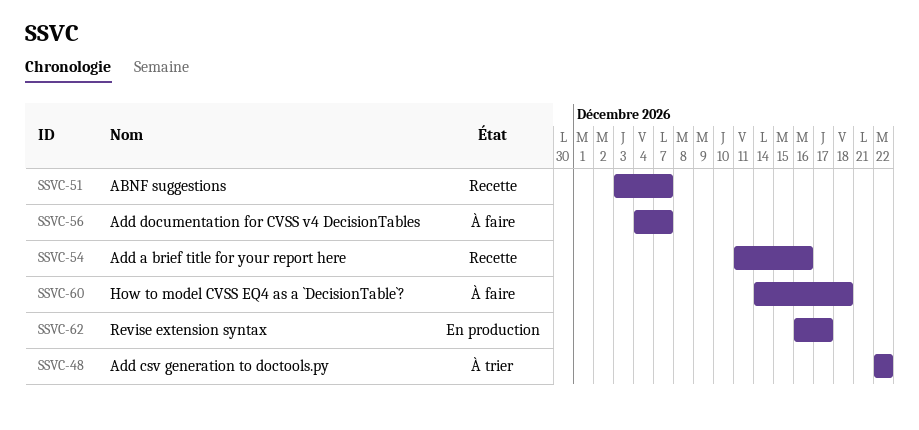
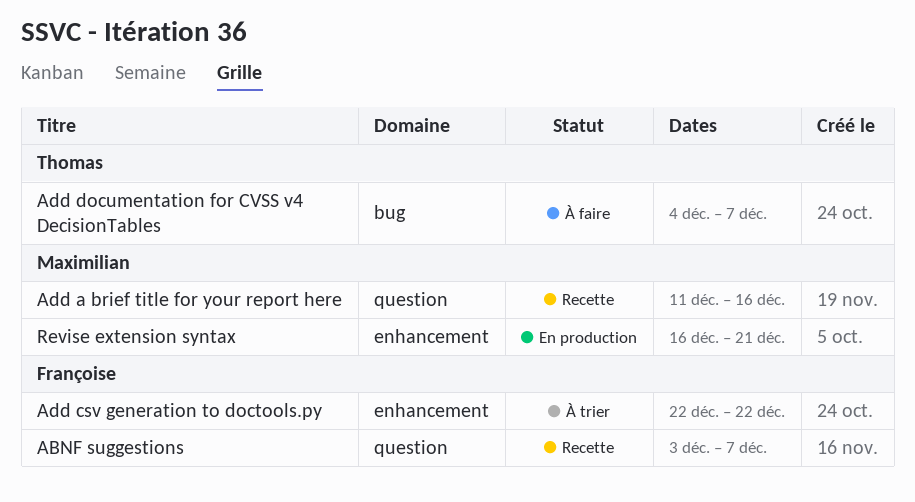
How to model CVSS EQ4 as a `DecisionTable`?: present -> none
Revise extension syntax, due: Dec 17 -> Dec 21

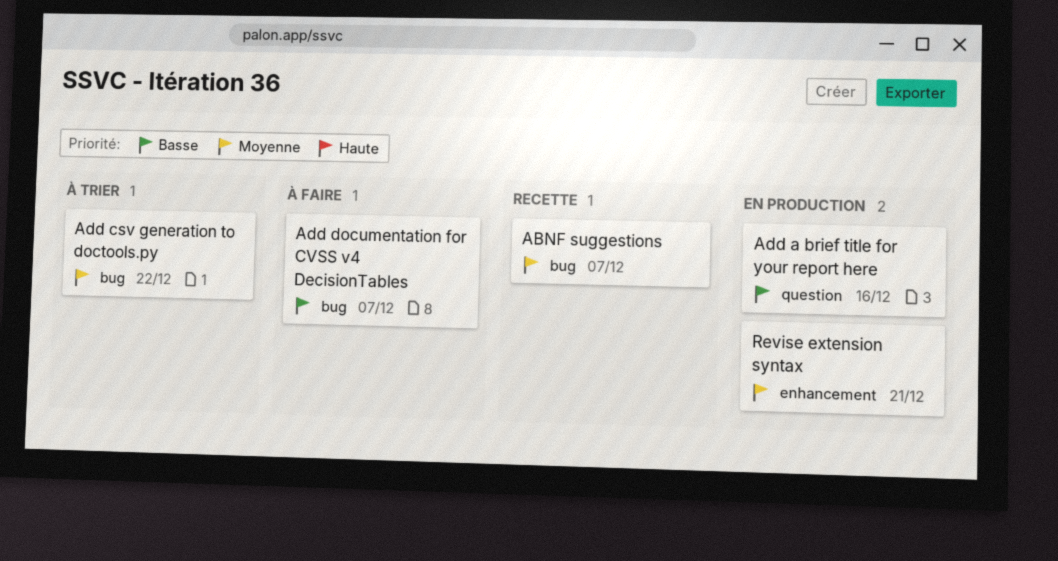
ABNF suggestions, label: question -> bug
Add a brief title for your report here, status: Recette -> En production
Add csv generation to doctools.py, label: enhancement -> bug

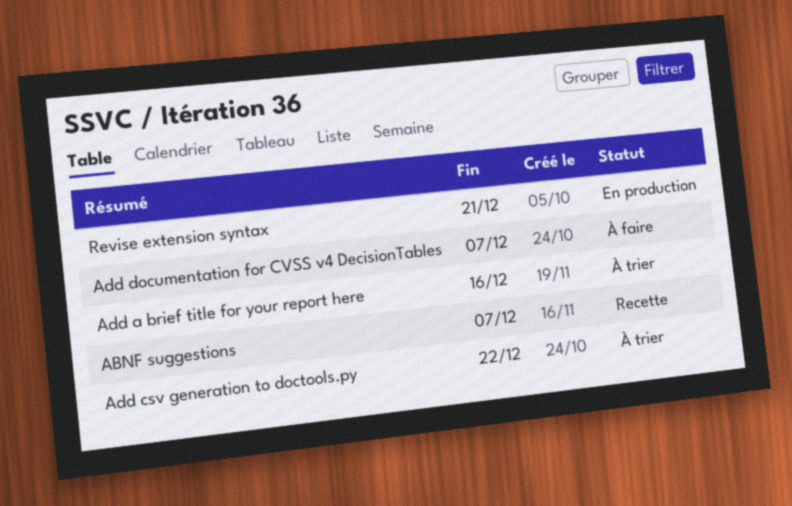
Add a brief title for your report here, status: En production -> À trier

